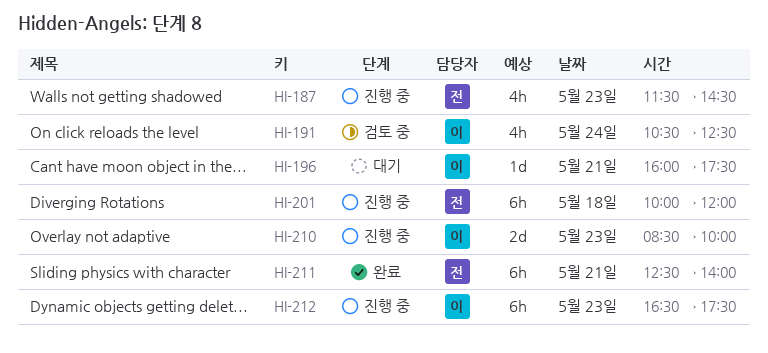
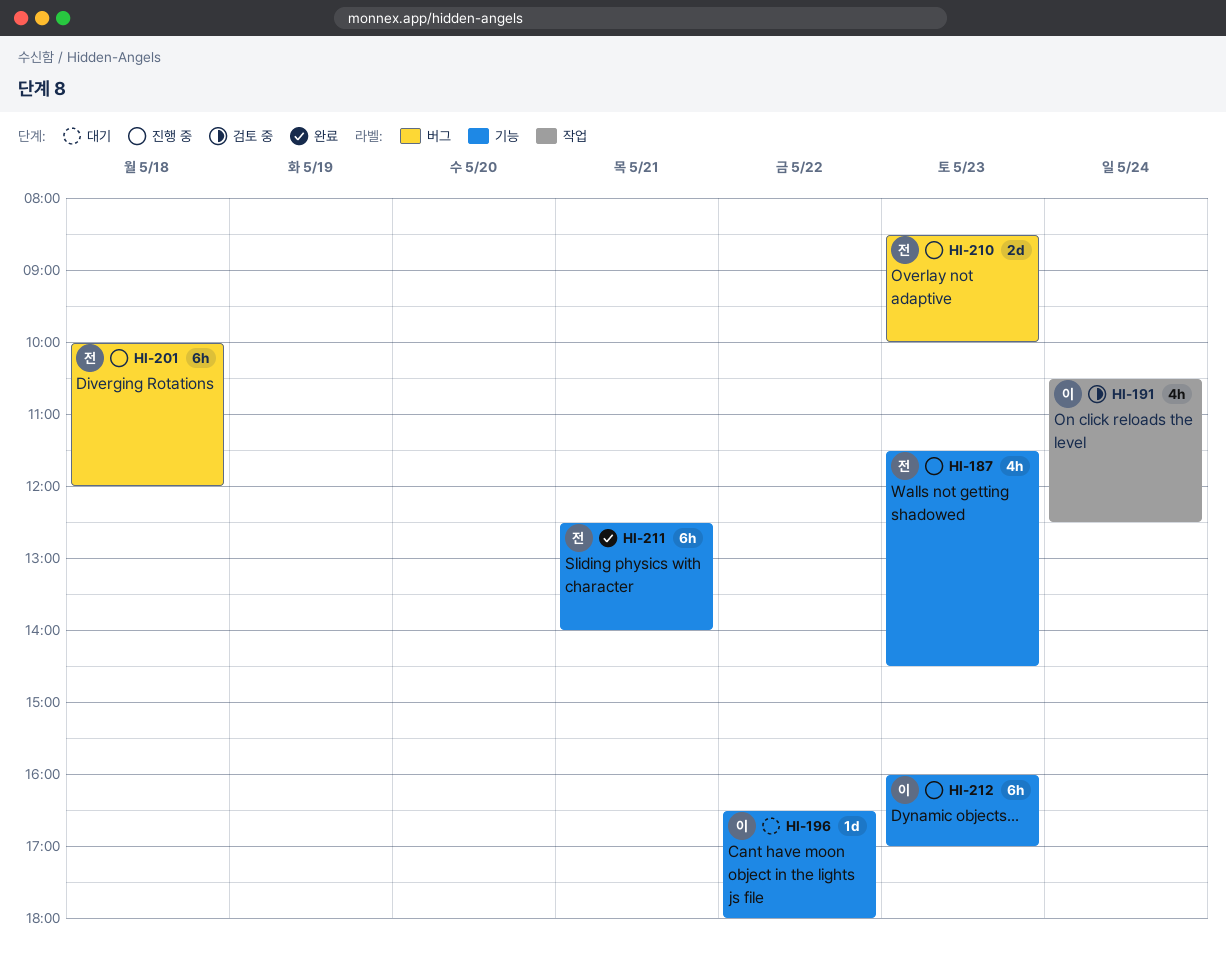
HI-196, day: May 21 -> May 22
HI-196, begins: 16:00 -> 16:30
HI-196, ends: 17:30 -> 18:00
HI-210, owner: 이 -> 전
HI-212, begins: 16:30 -> 16:00
HI-212, ends: 17:30 -> 17:00

